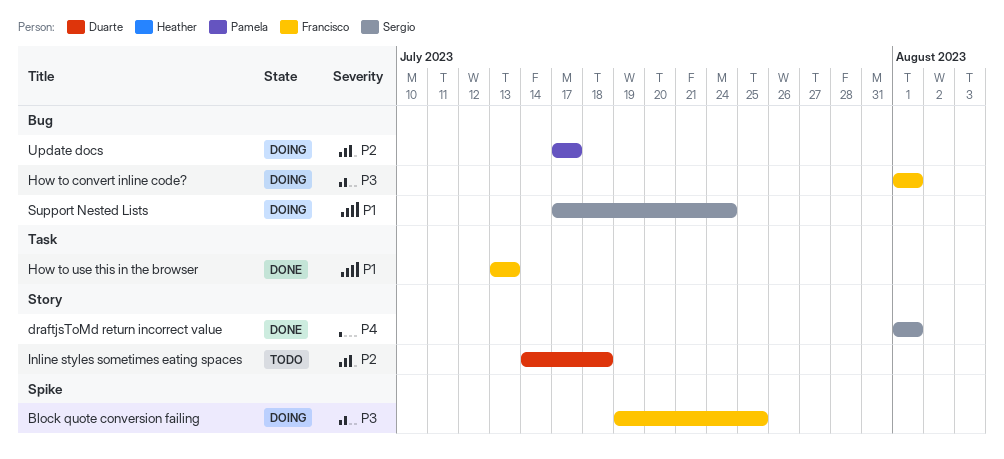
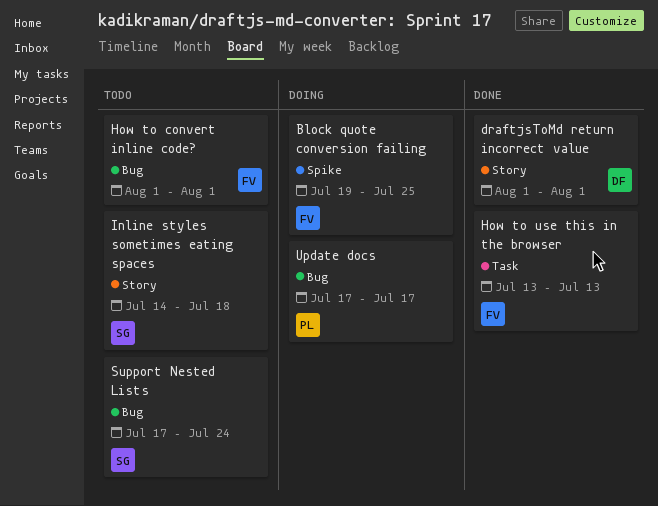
draftjsToMd return incorrect value, owner: Sergio -> Duarte
How to convert inline code?, status: Doing -> Todo
Inline styles sometimes eating spaces, owner: Duarte -> Sergio
Support Nested Lists, status: Doing -> Todo

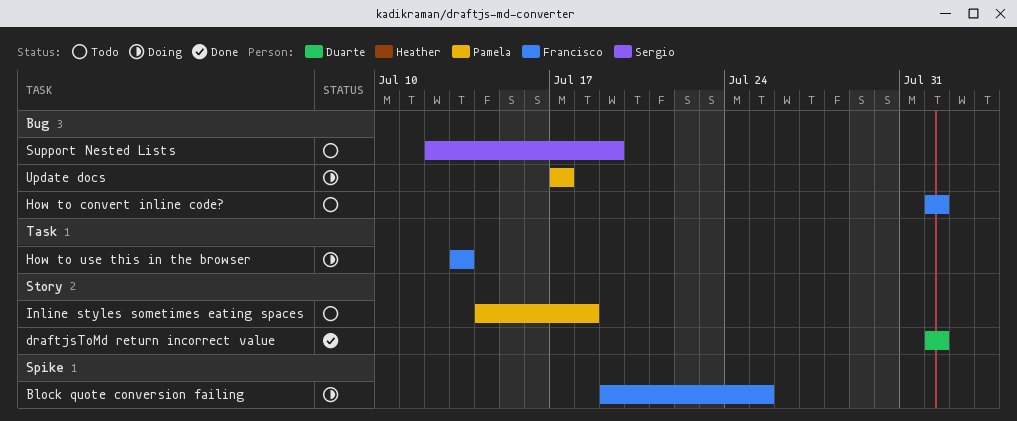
How to use this in the browser, status: Done -> Doing
Inline styles sometimes eating spaces, owner: Sergio -> Pamela
Support Nested Lists, start: Jul 17 -> Jul 12
Support Nested Lists, due: Jul 24 -> Jul 19

